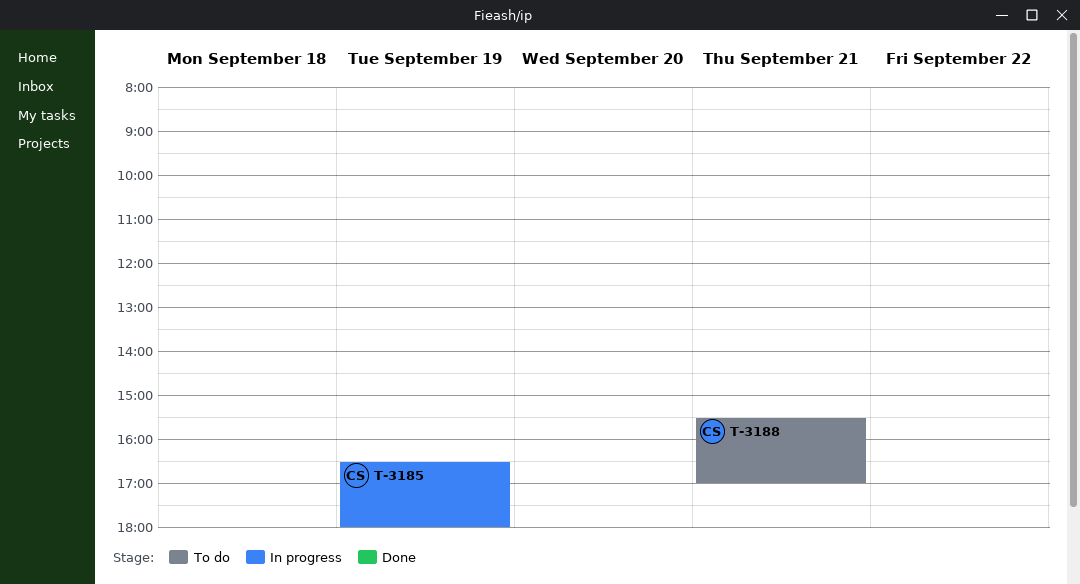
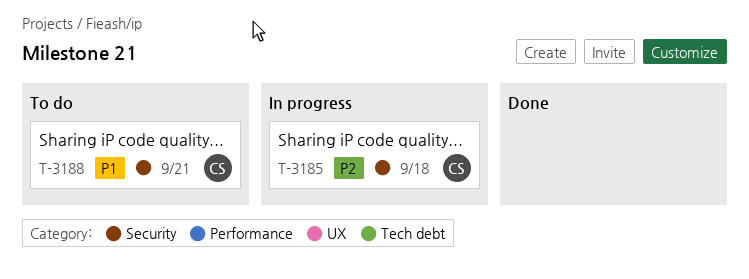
T-3185, day: Sep 19 -> Sep 18

